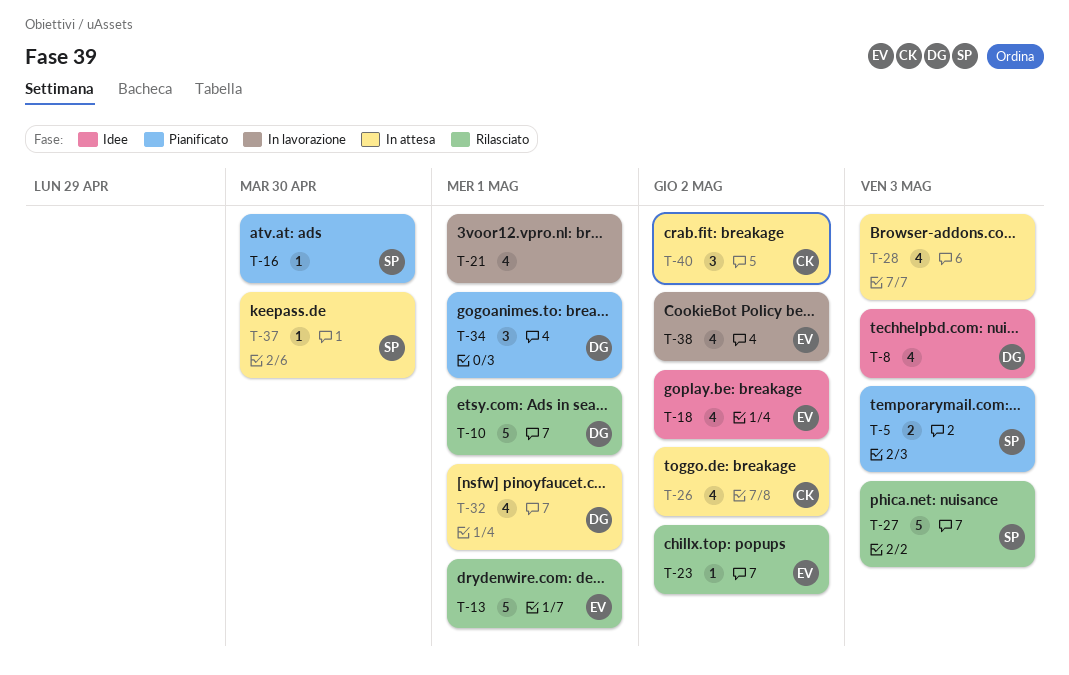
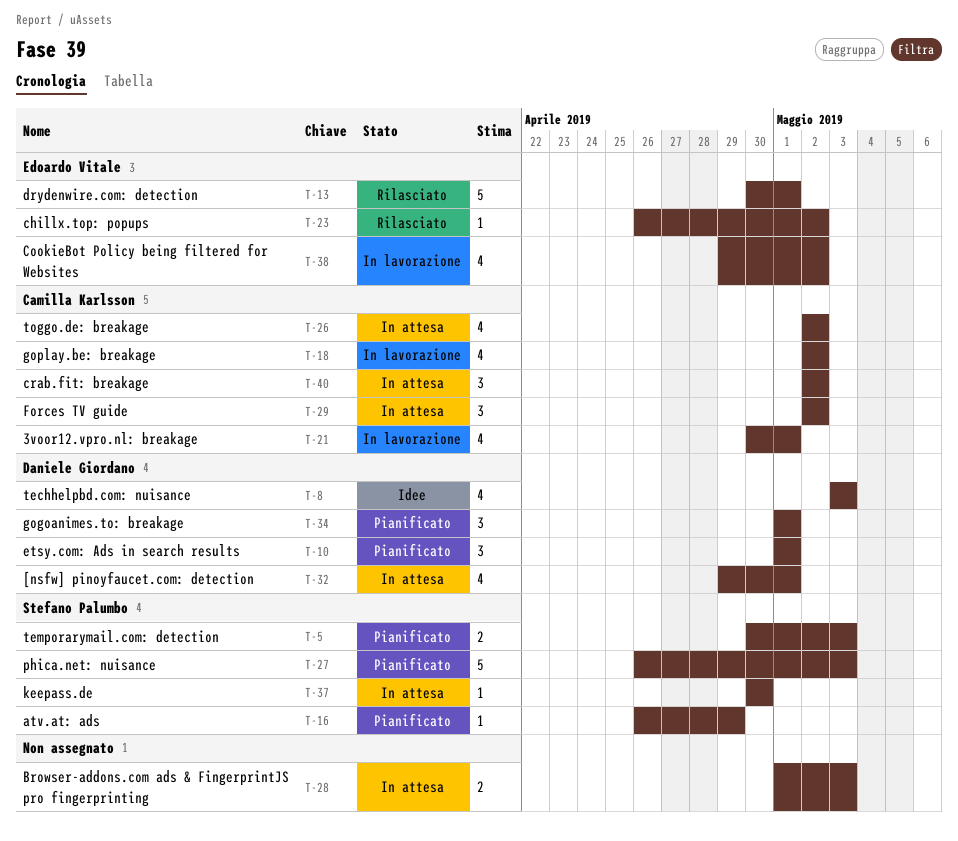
T-10, status: Rilasciato -> Pianificato
T-10, estimate: 5 -> 3
T-16, due: Apr 30 -> Apr 29
T-18, status: Idee -> In lavorazione
T-18, owner: Edoardo Vitale -> Camilla Karlsson
T-21, owner: none -> Camilla Karlsson
T-27, status: Rilasciato -> Pianificato
T-28, estimate: 4 -> 2
T-29: none -> present

